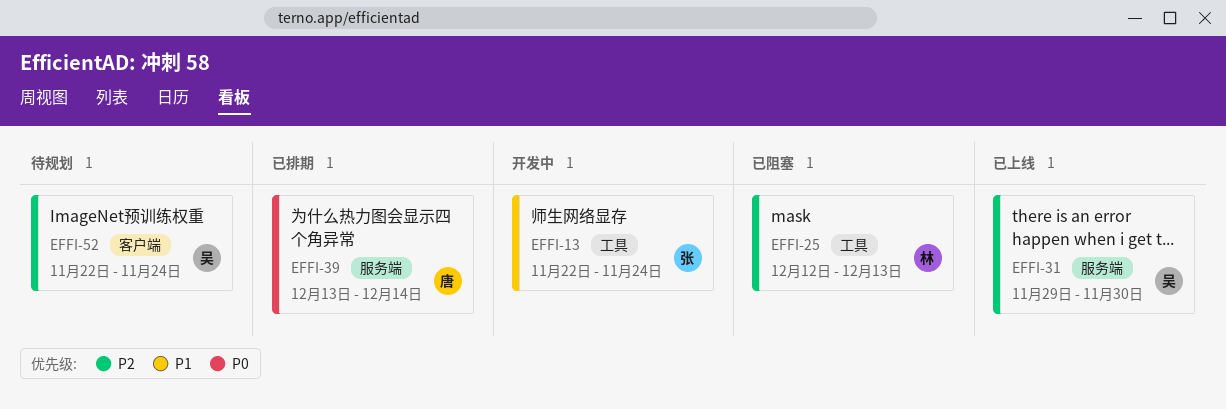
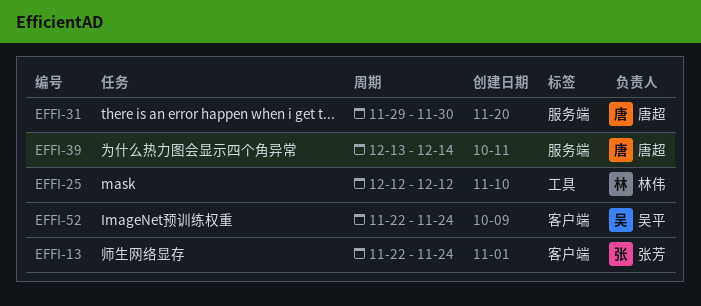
EFFI-13, label: 工具 -> 客户端
EFFI-25, due: Dec 13 -> Dec 12
EFFI-31, owner: 吴平 -> 唐超

